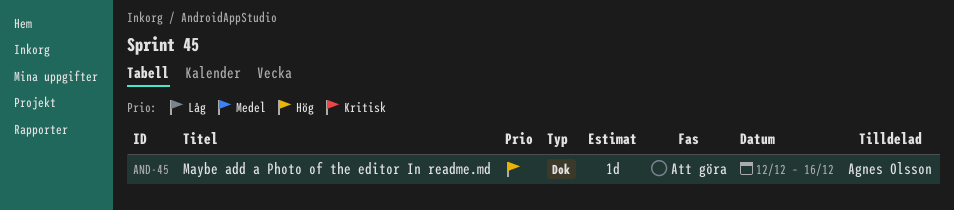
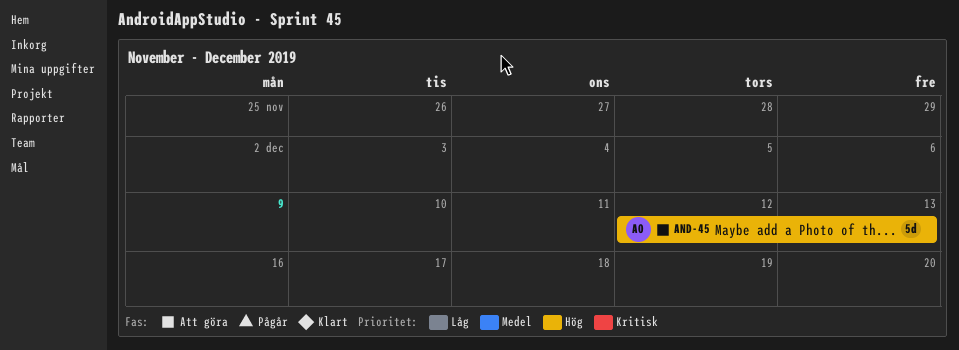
AND-45, estimate: 1d -> 5d
AND-45, due: Dec 16 -> Dec 13

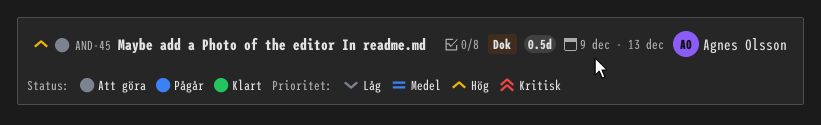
AND-45, estimate: 5d -> 0.5d
AND-45, start: Dec 12 -> Dec 9

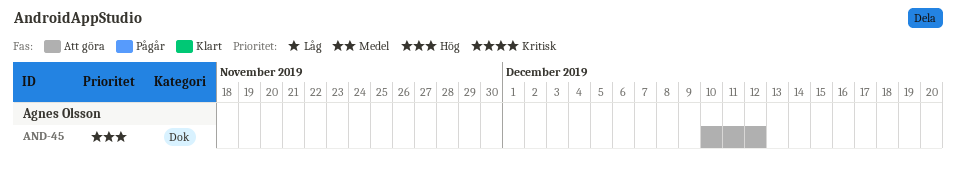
AND-45, start: Dec 9 -> Dec 10
AND-45, due: Dec 13 -> Dec 12

